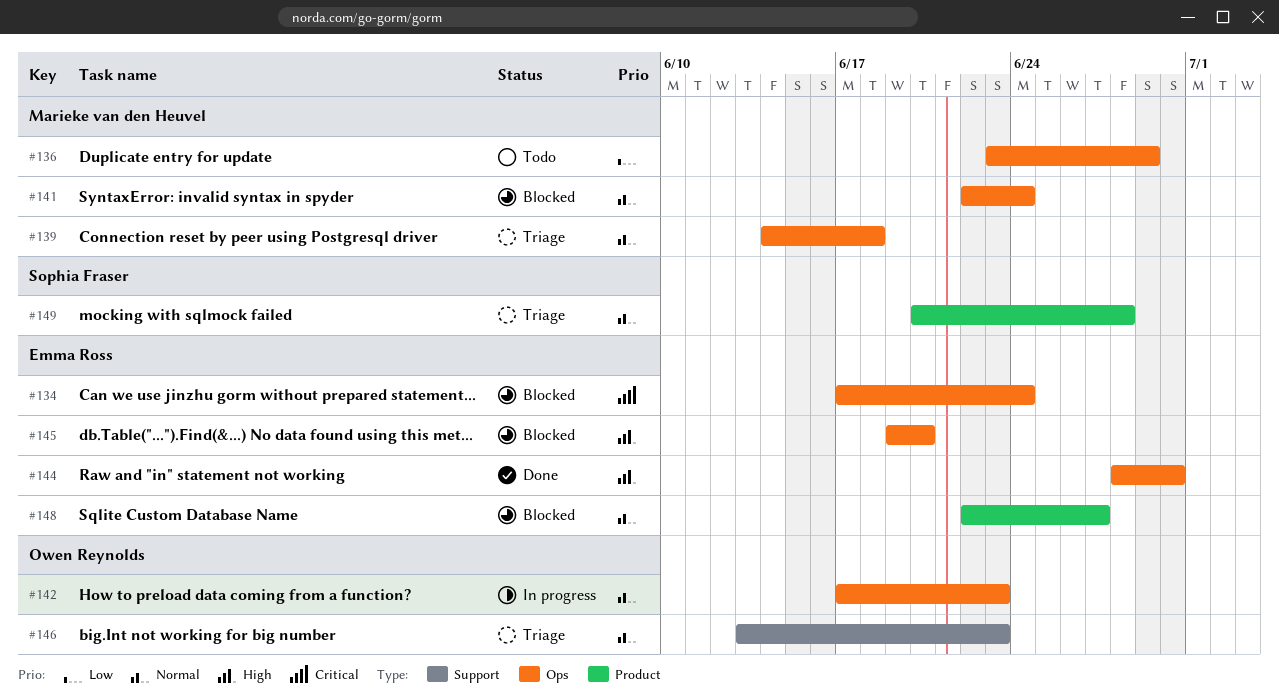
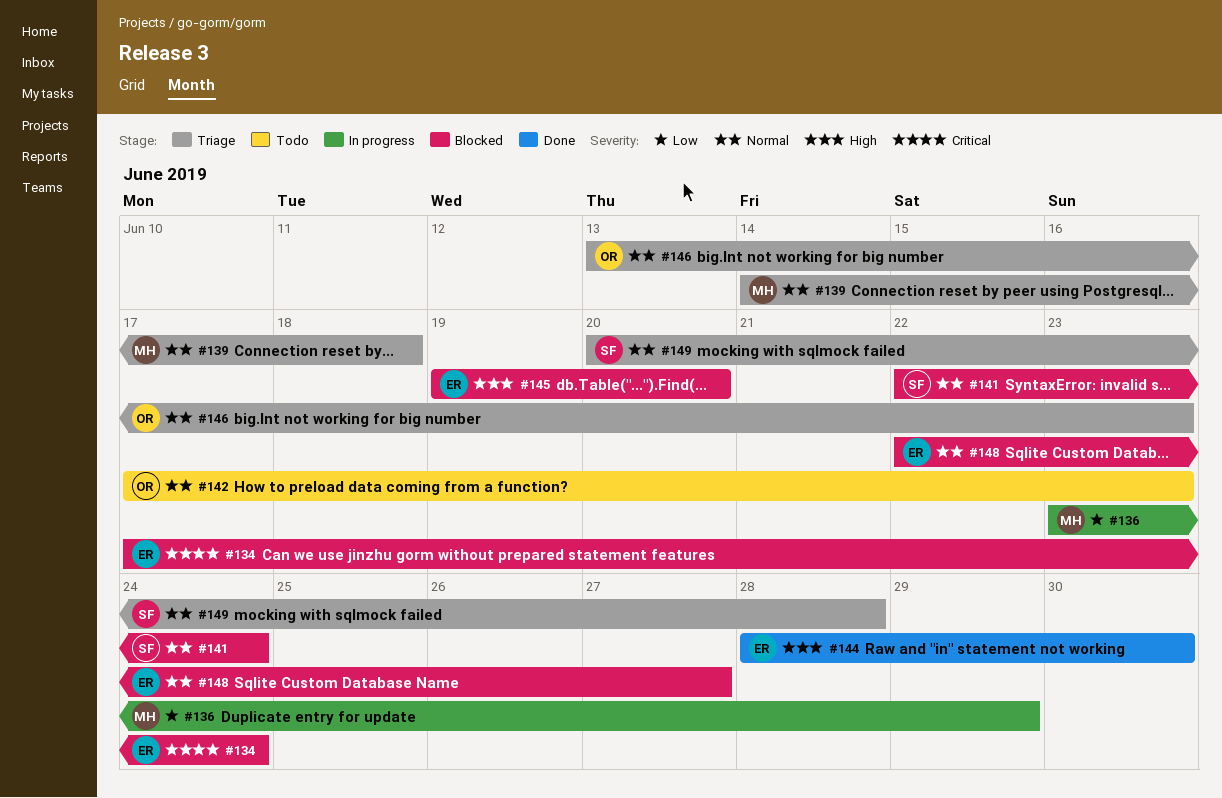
#136, status: Todo -> In progress
#141, owner: Marieke van den Heuvel -> Sophia Fraser
#142, status: In progress -> Todo

